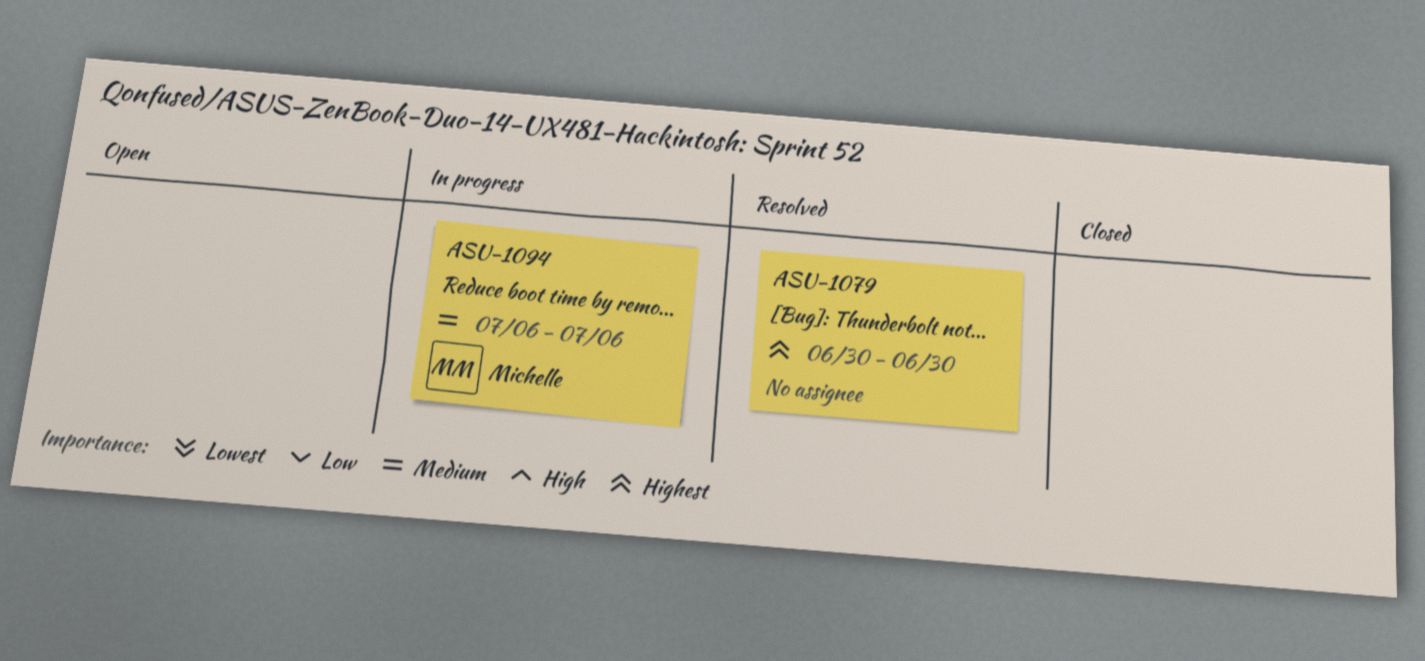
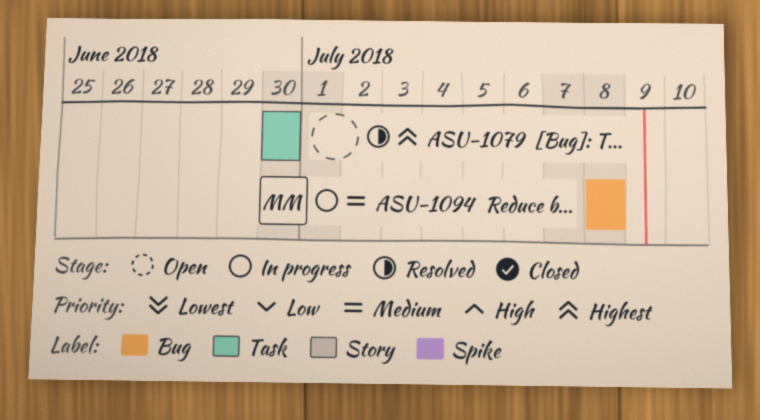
ASU-1094, start: Jul 6 -> Jul 8
ASU-1094, due: Jul 6 -> Jul 8

